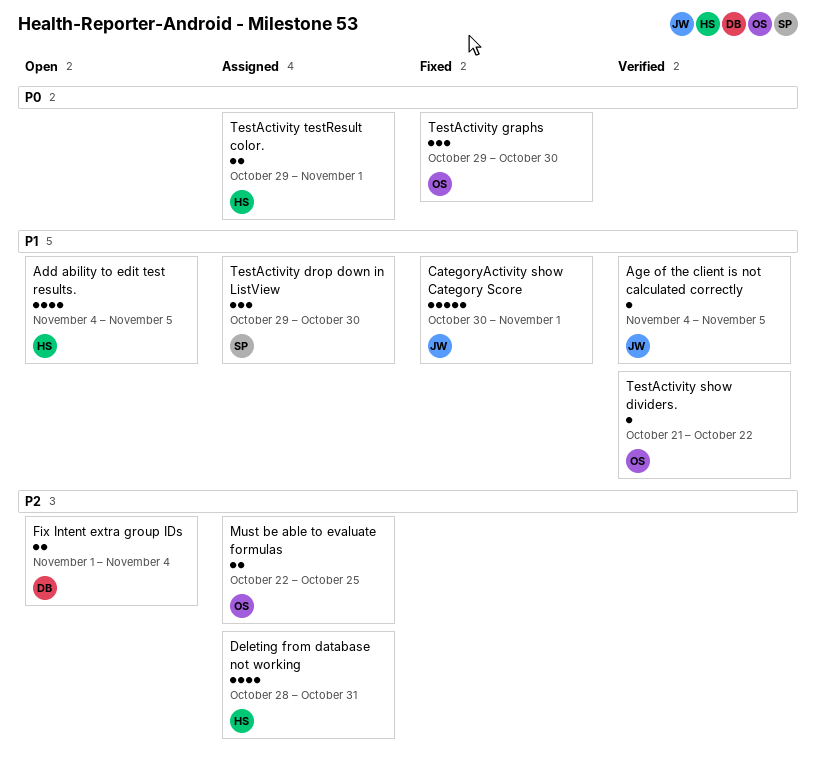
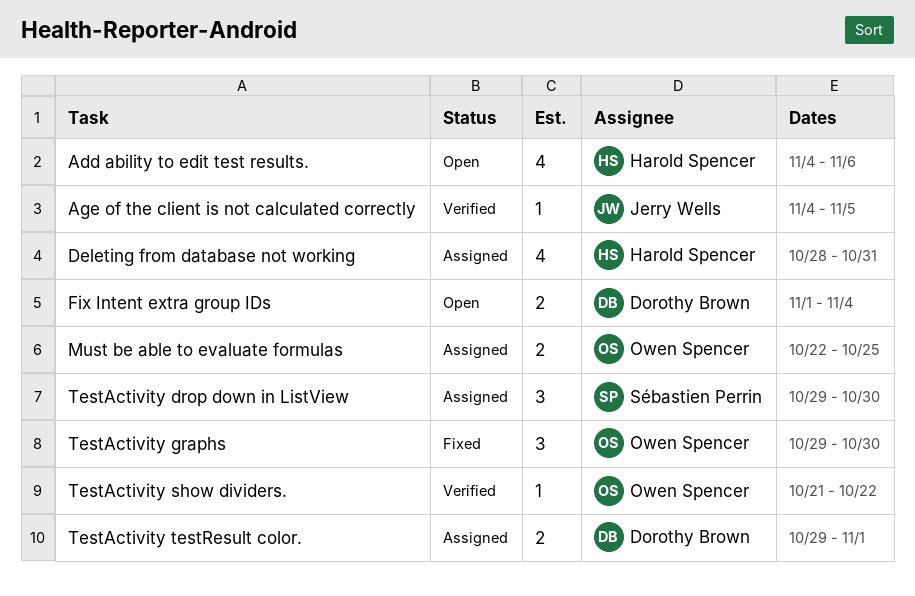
Add ability to edit test results., due: Nov 5 -> Nov 6
CategoryActivity show Category Score: present -> none
TestActivity testResult color., owner: Harold Spencer -> Dorothy Brown

